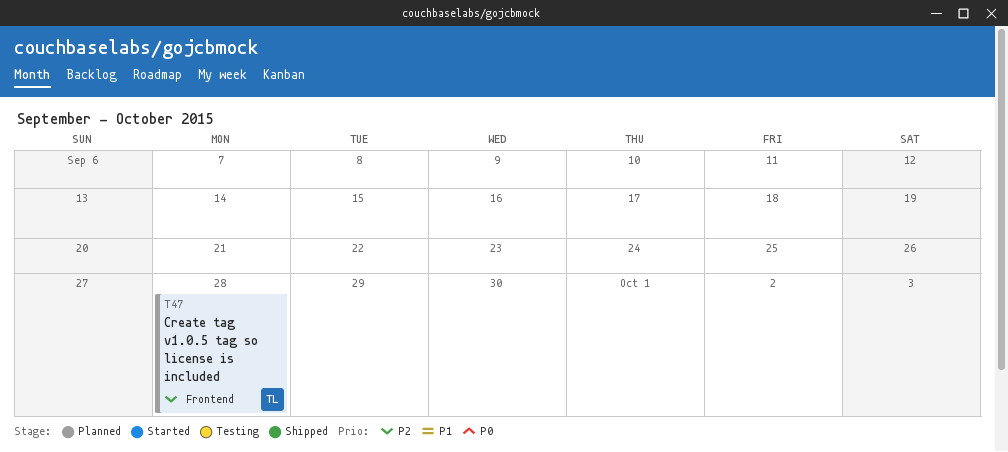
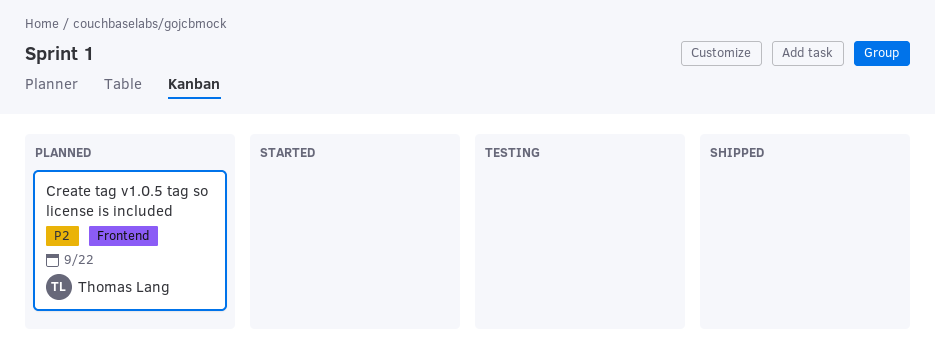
Create tag v1.0.5 tag so license is included, due: Sep 28 -> Sep 22

